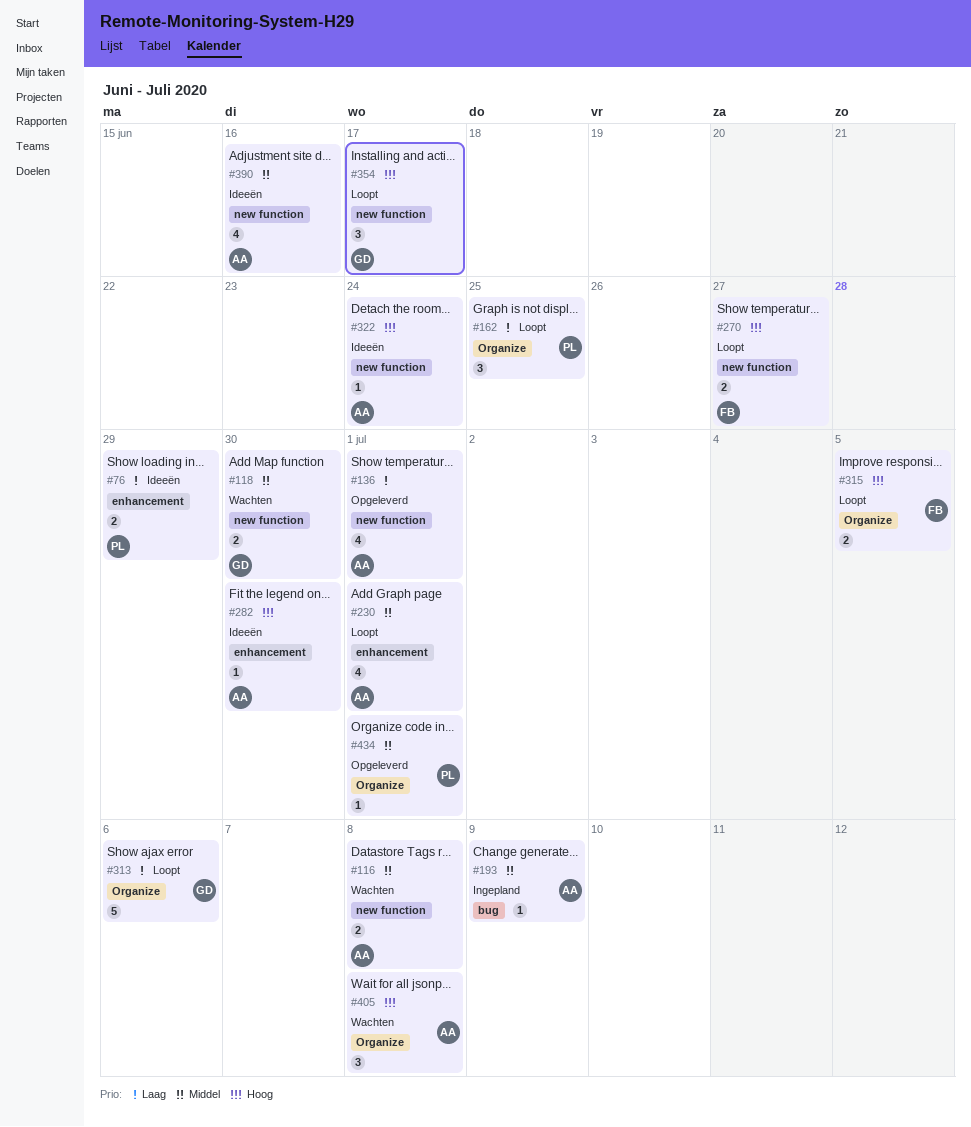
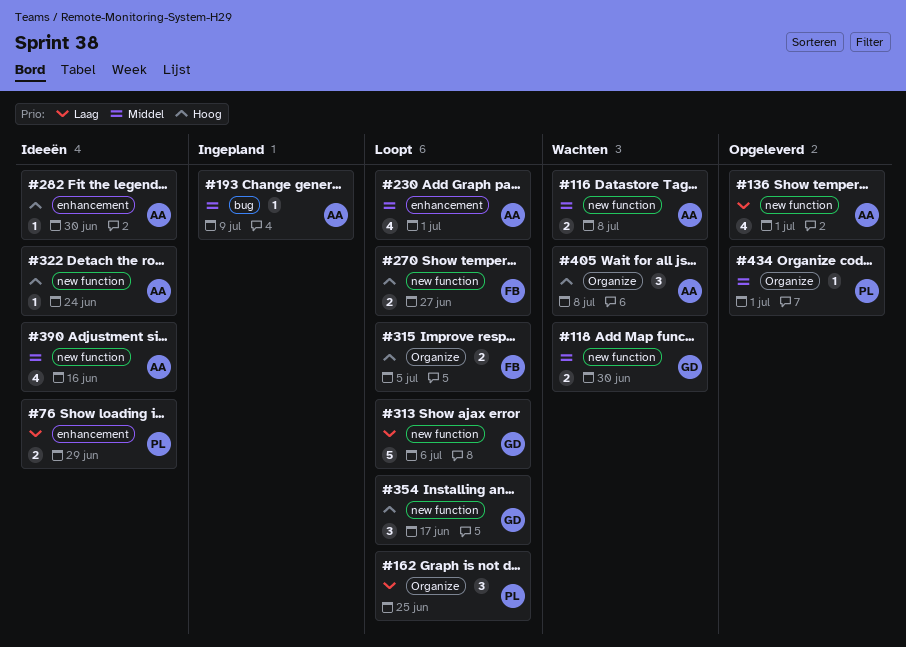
#313, label: Organize -> new function

